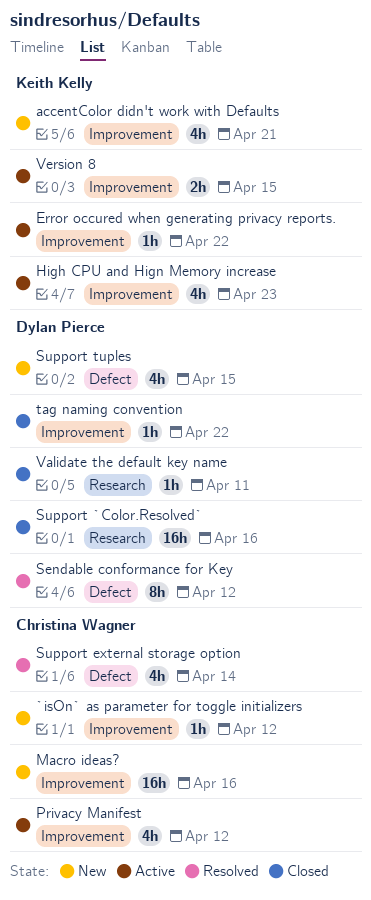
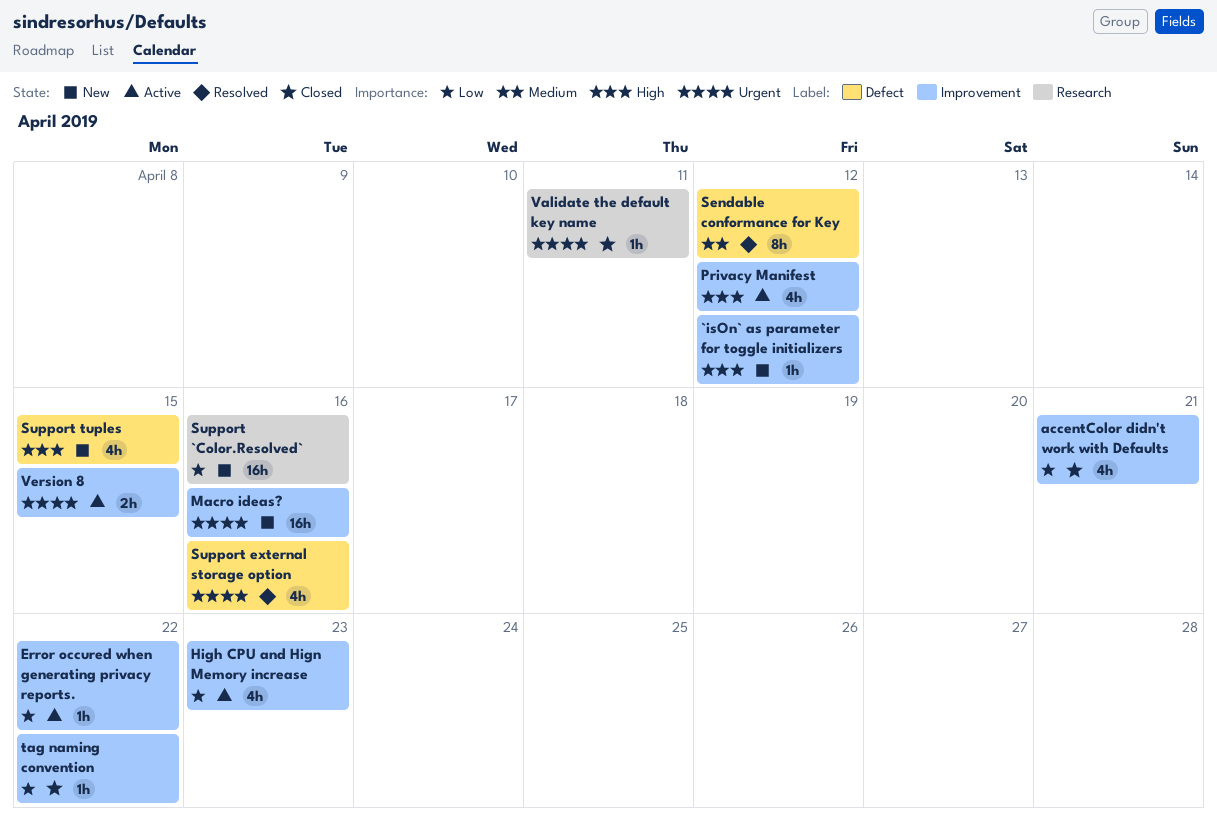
accentColor didn't work with Defaults, status: New -> Closed
Support `Color.Resolved`, status: Closed -> New
Support external storage option, due: Apr 14 -> Apr 16

